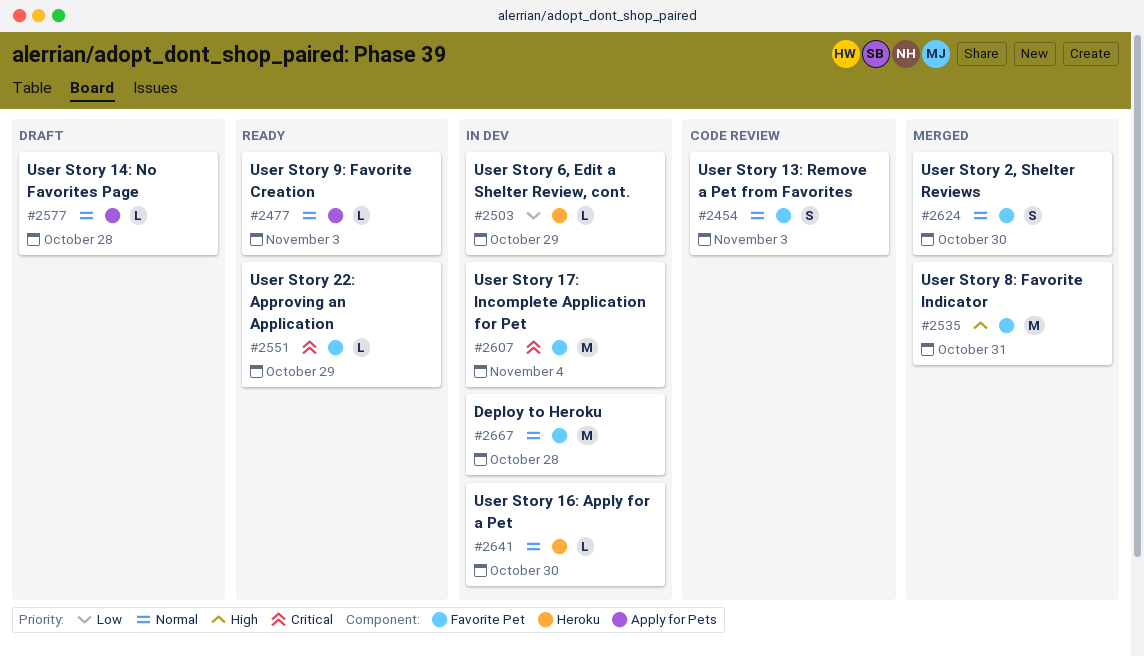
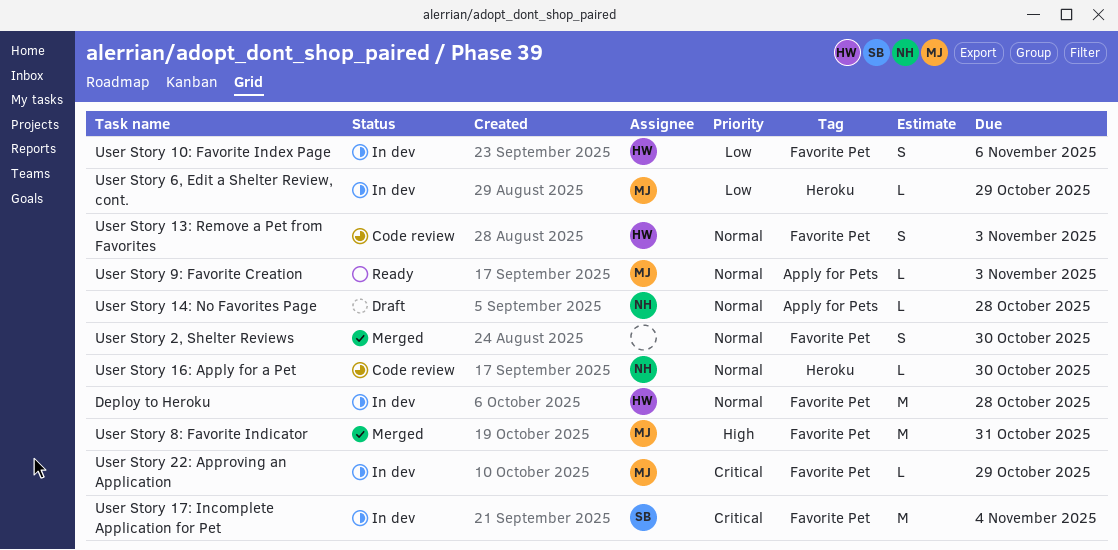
User Story 10: Favorite Index Page: none -> present
User Story 16: Apply for a Pet, status: In dev -> Code review
User Story 22: Approving an Application, status: Ready -> In dev

